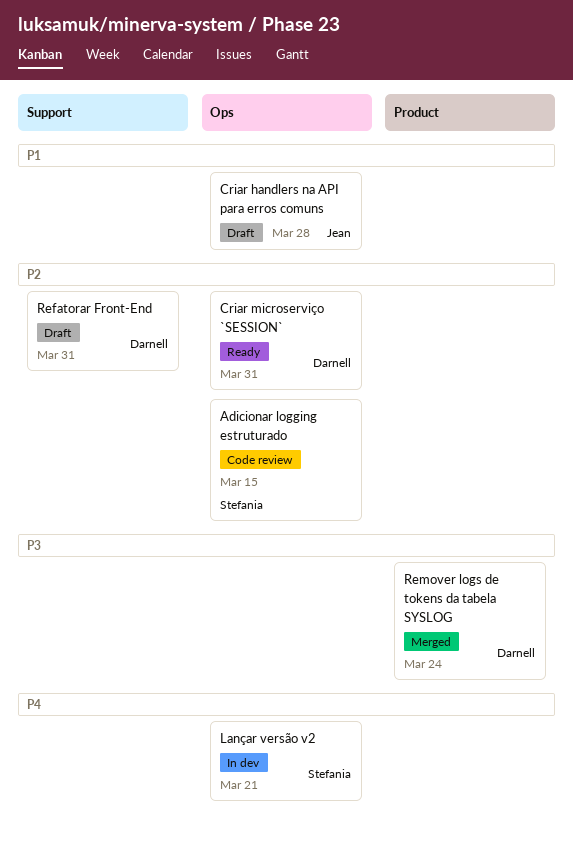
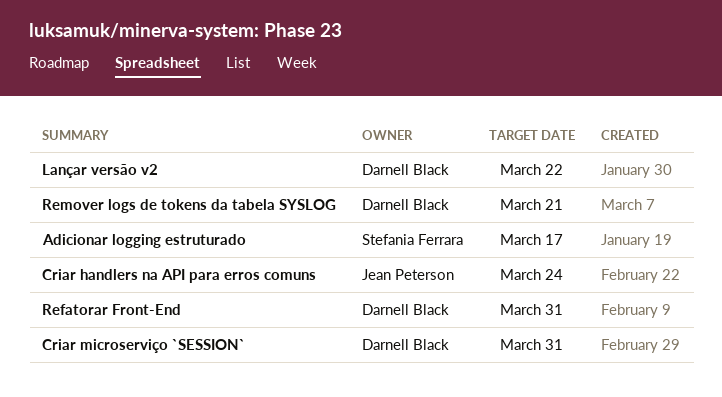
Adicionar logging estruturado, due: Mar 15 -> Mar 17
Criar handlers na API para erros comuns, due: Mar 28 -> Mar 24
Lançar versão v2, owner: Stefania Ferrara -> Darnell Black
Lançar versão v2, due: Mar 21 -> Mar 22
Remover logs de tokens da tabela SYSLOG, due: Mar 24 -> Mar 21

